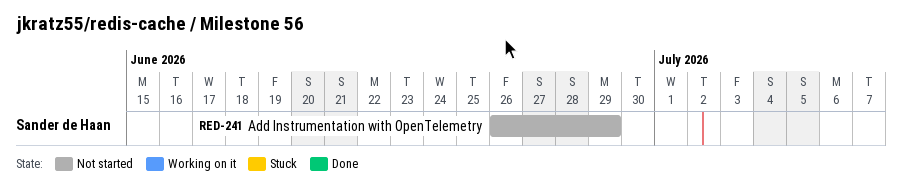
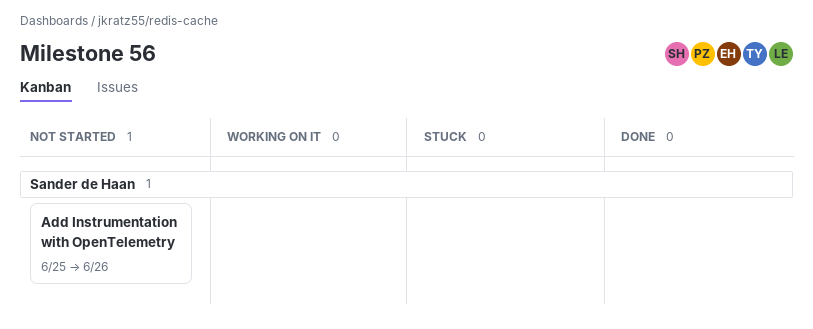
Add Instrumentation with OpenTelemetry, start: Jun 26 -> Jun 25
Add Instrumentation with OpenTelemetry, due: Jun 29 -> Jun 26

